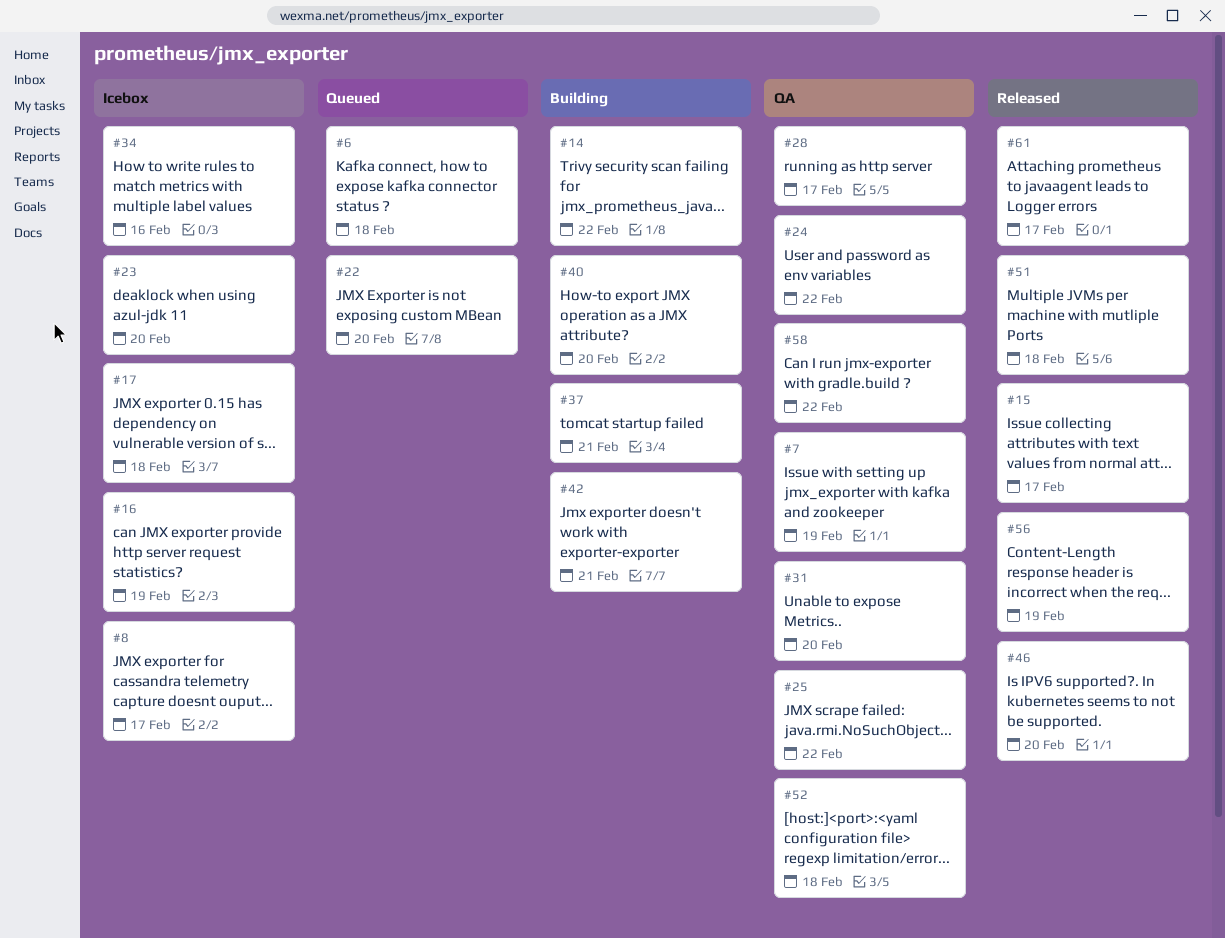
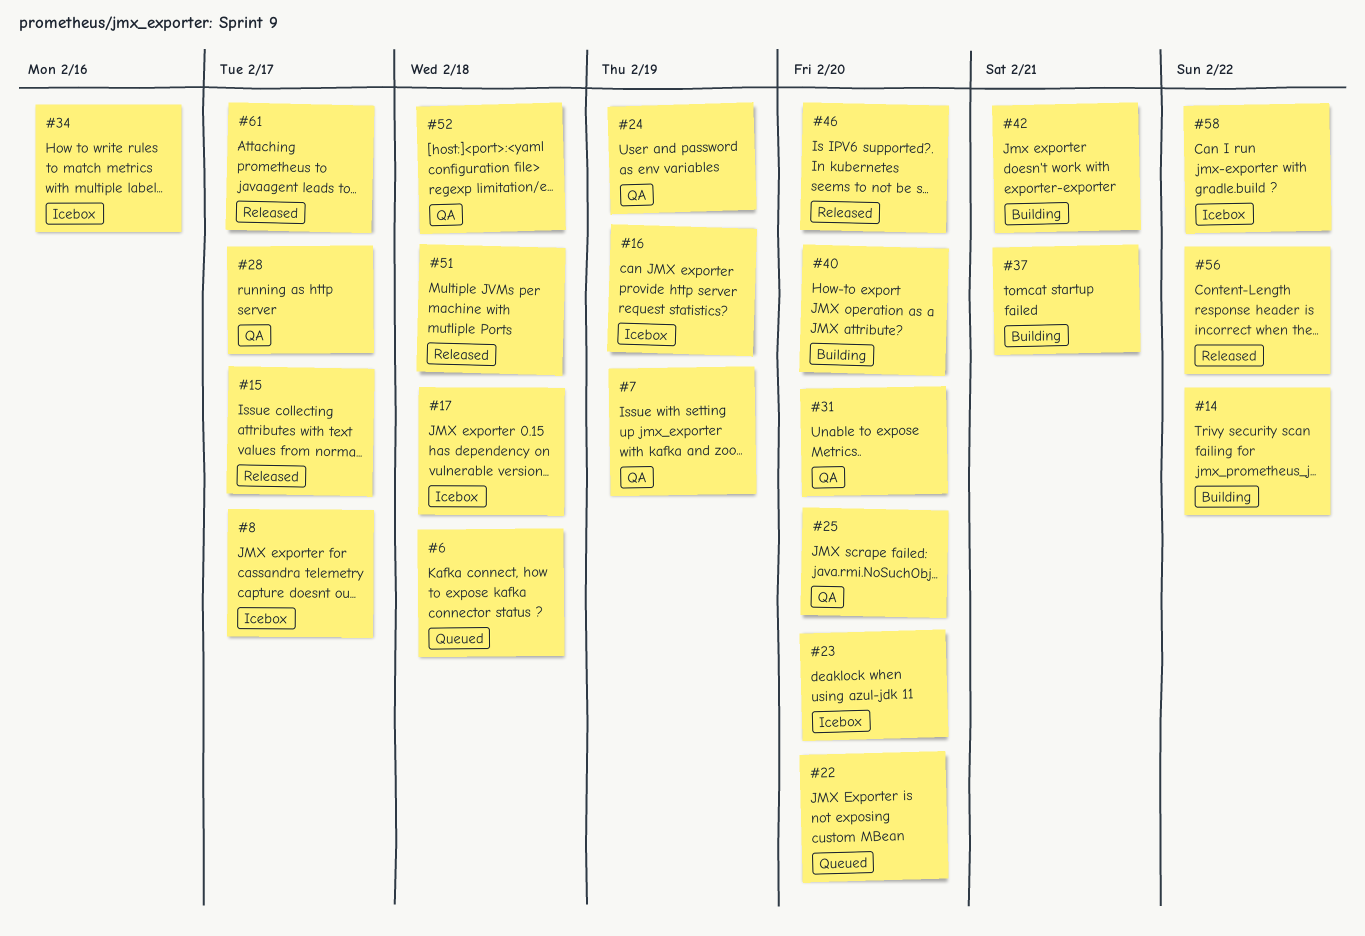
#24, due: Feb 22 -> Feb 19
#25, due: Feb 22 -> Feb 20
#56, due: Feb 19 -> Feb 22
#58, status: QA -> Icebox

